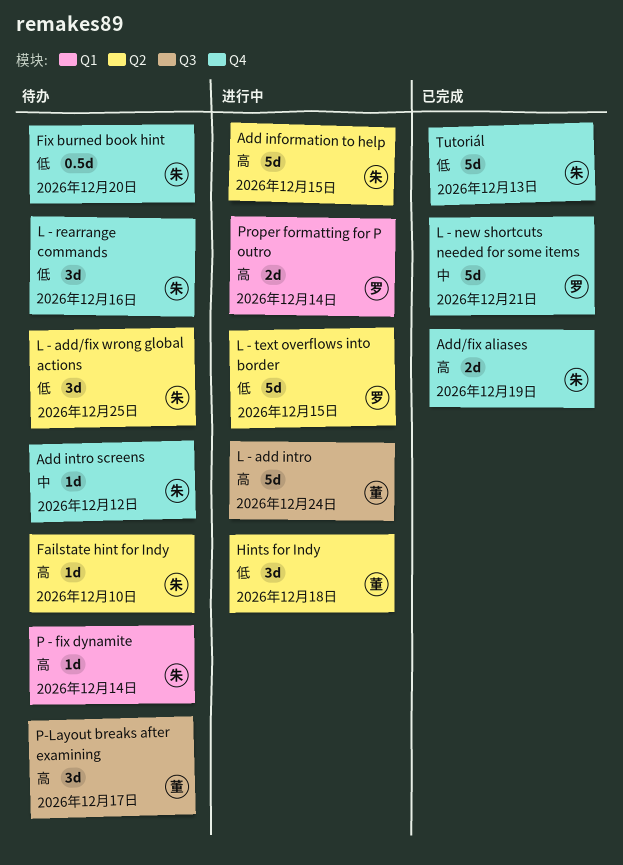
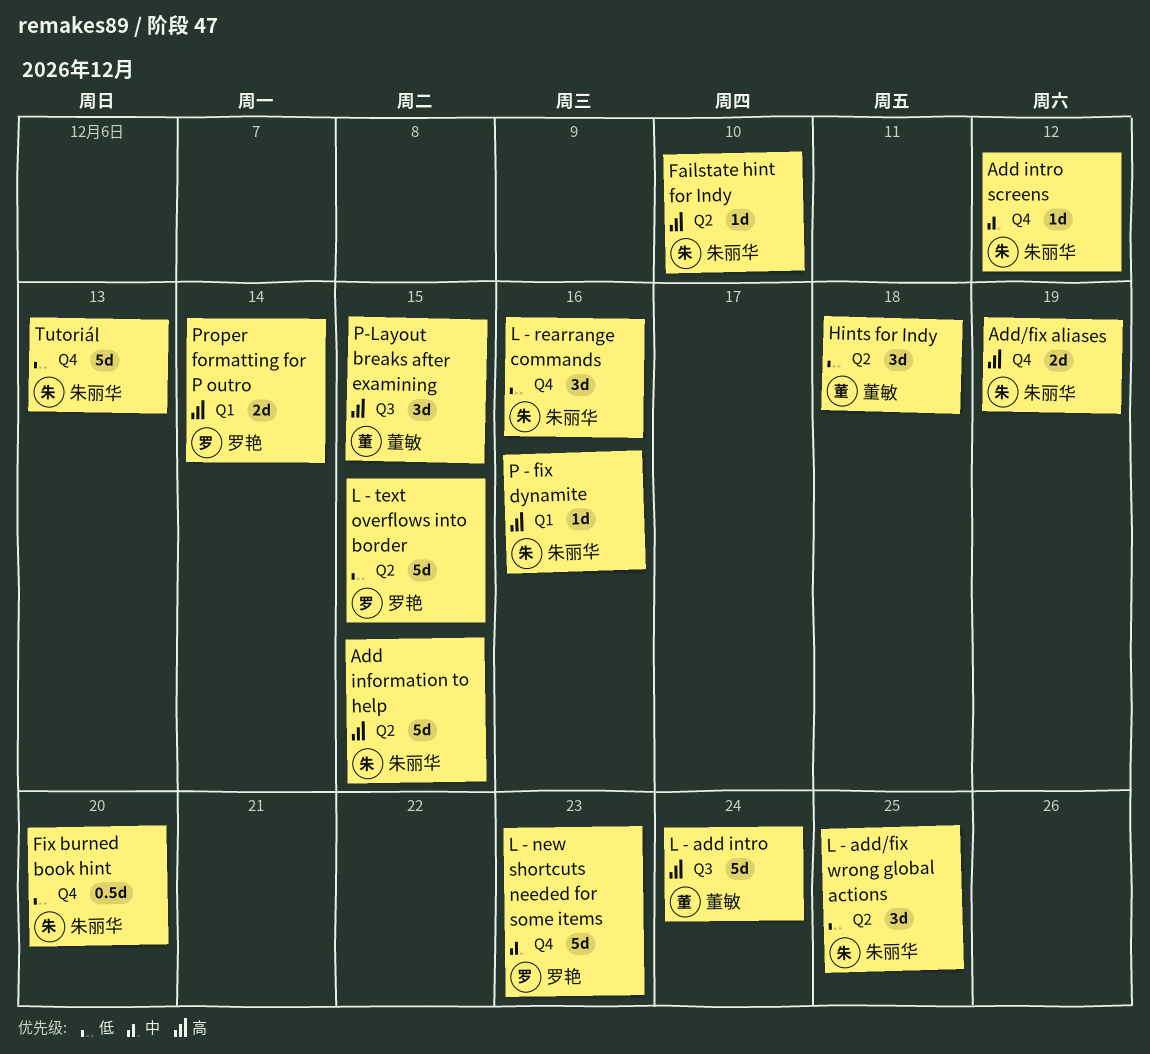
L - new shortcuts needed for some items, due: Dec 21 -> Dec 23
P - fix dynamite, due: Dec 14 -> Dec 16
P-Layout breaks after examining, due: Dec 17 -> Dec 15

